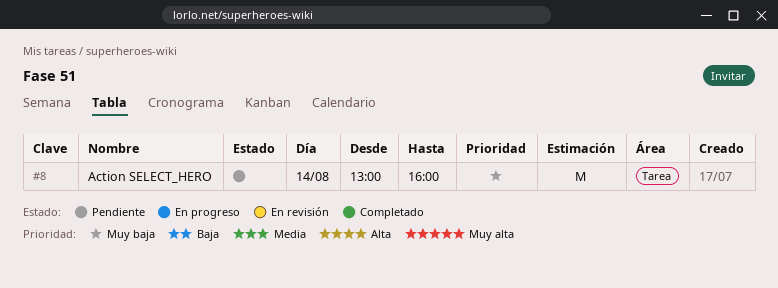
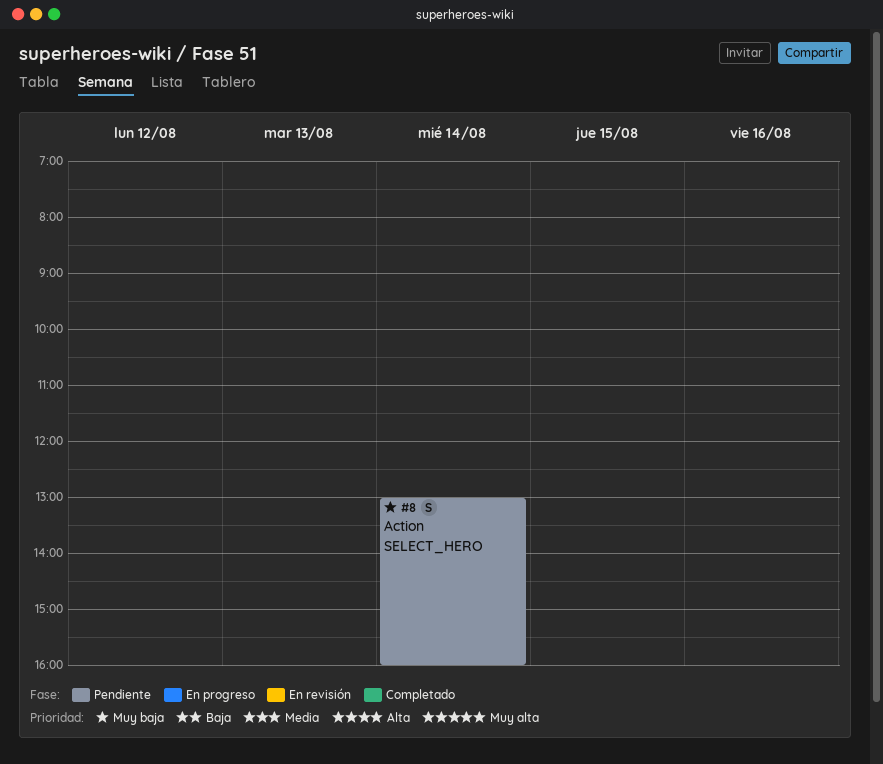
#8, estimate: M -> S

